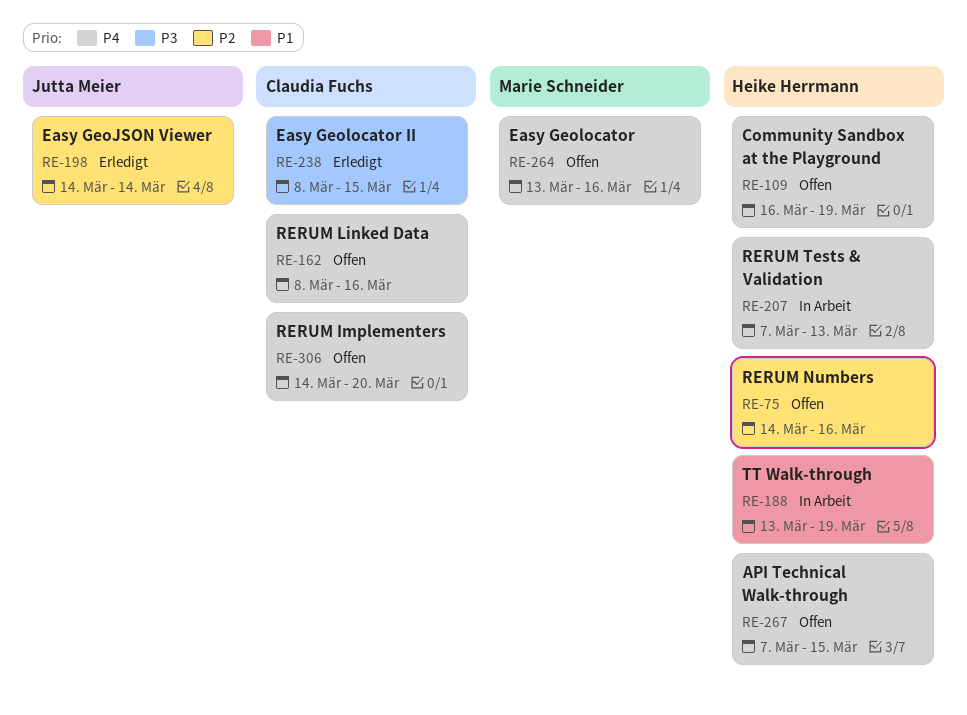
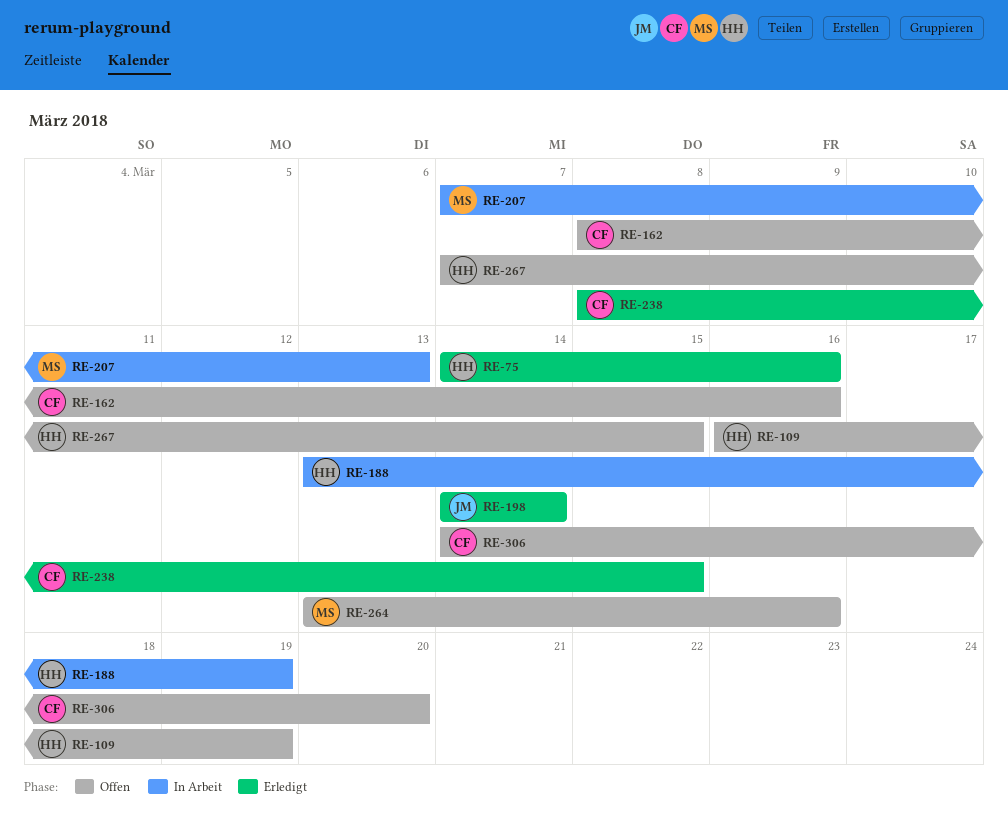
RE-75, status: Offen -> Erledigt
RE-207, owner: Heike Herrmann -> Marie Schneider

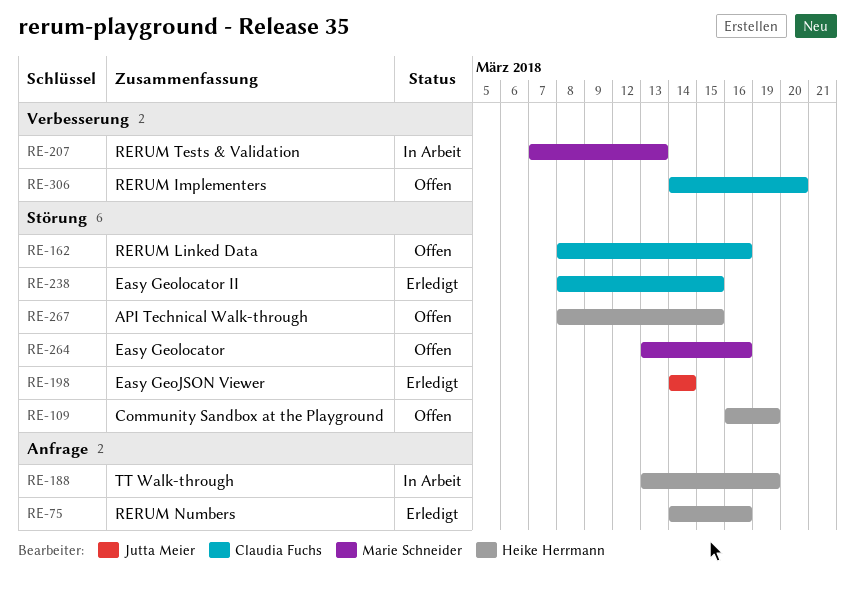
RE-267, start: Mar 7 -> Mar 8

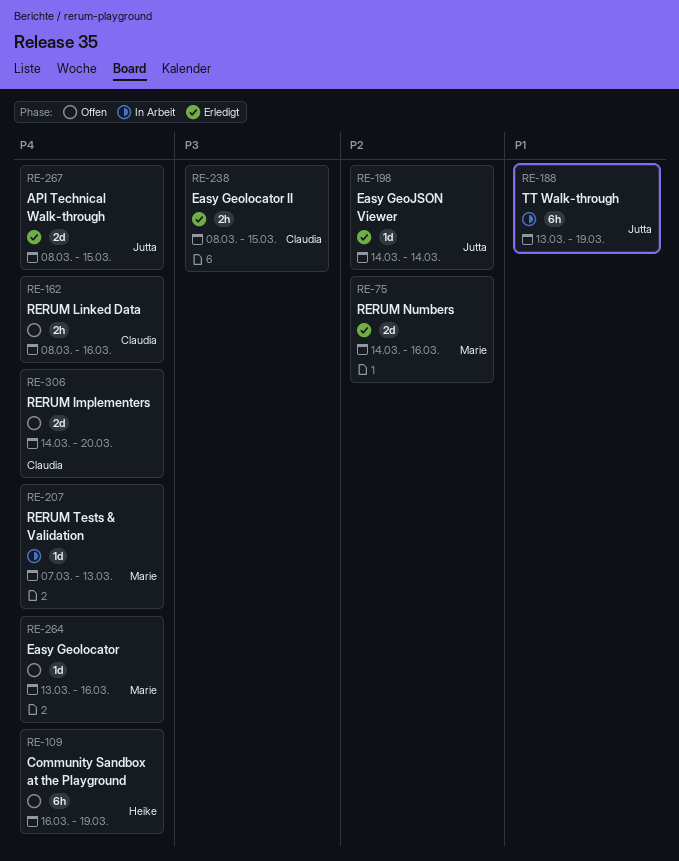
RE-75, owner: Heike Herrmann -> Marie Schneider
RE-188, owner: Heike Herrmann -> Jutta Meier
RE-267, status: Offen -> Erledigt
RE-267, owner: Heike Herrmann -> Jutta Meier

